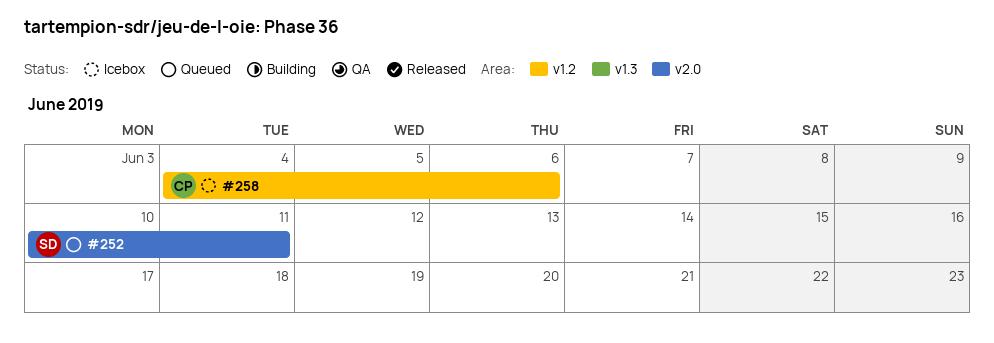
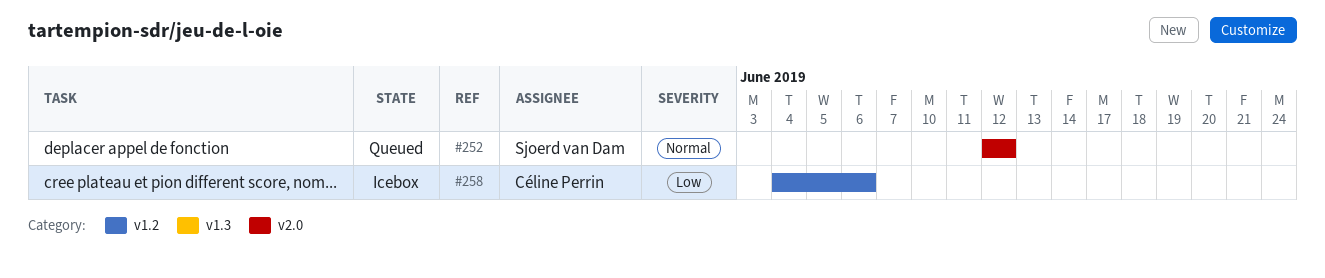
#252, start: Jun 10 -> Jun 12
#252, due: Jun 11 -> Jun 12

